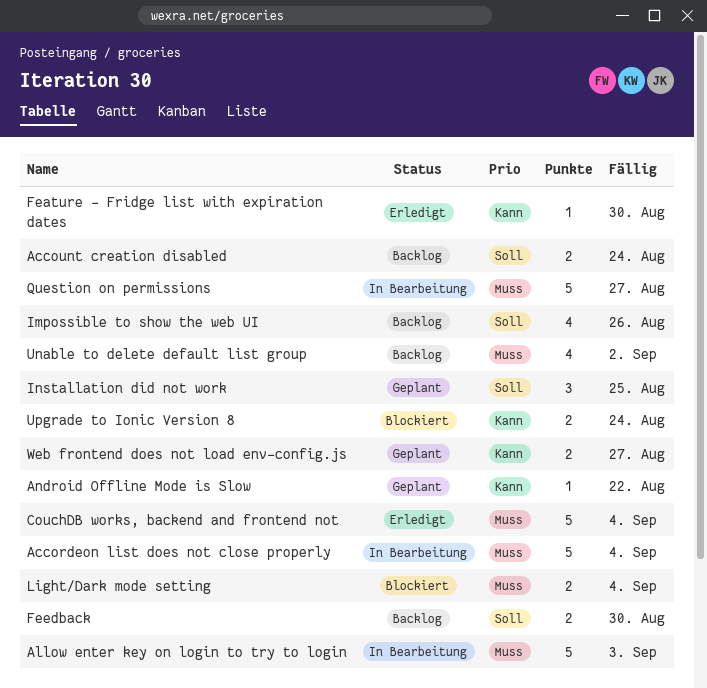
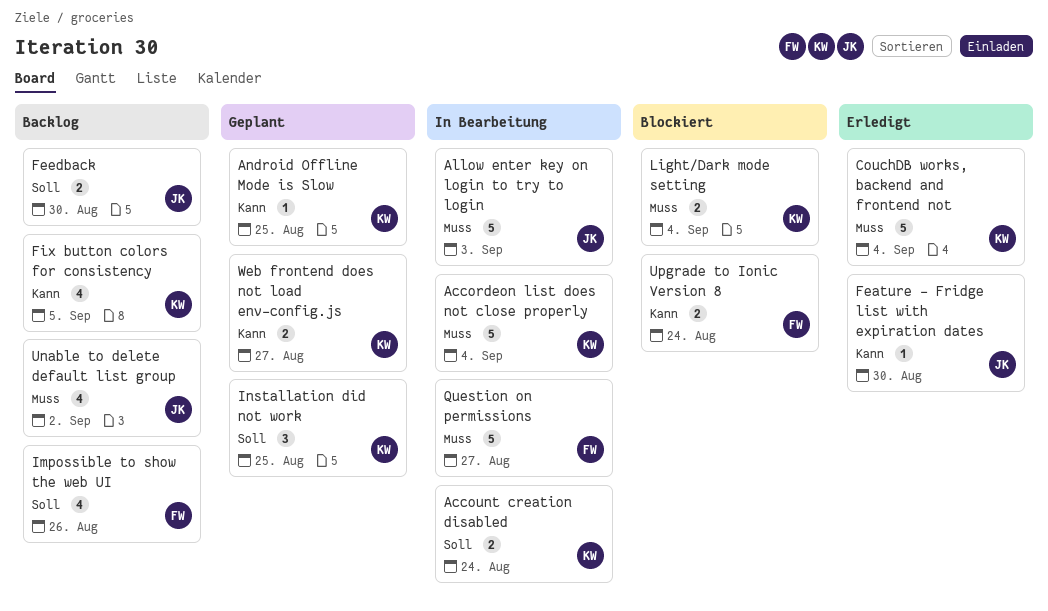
Account creation disabled, status: Backlog -> In Bearbeitung
Android Offline Mode is Slow, due: Aug 22 -> Aug 25
Fix button colors for consistency: none -> present

